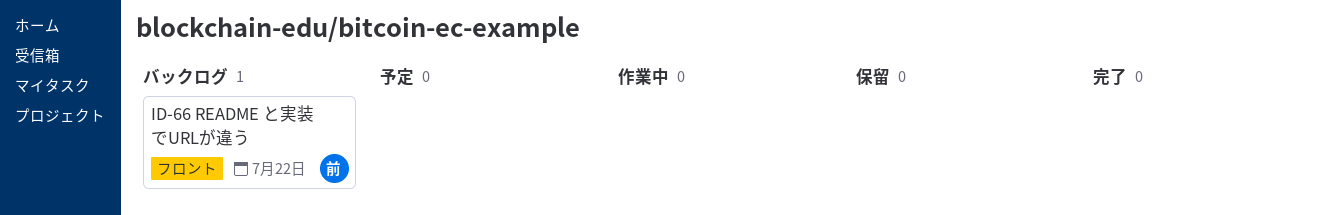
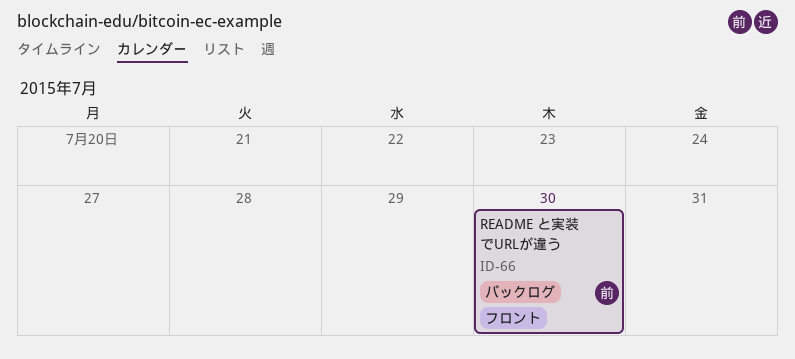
ID-66, due: Jul 22 -> Jul 30

